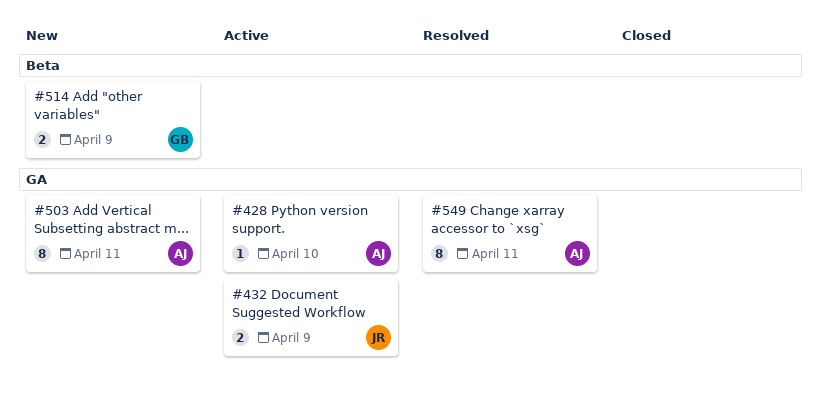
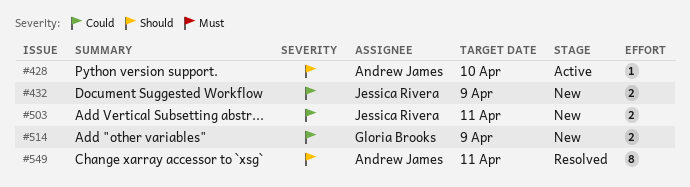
#432, status: Active -> New
#503, owner: Andrew James -> Jessica Rivera
#503, estimate: 8 -> 2

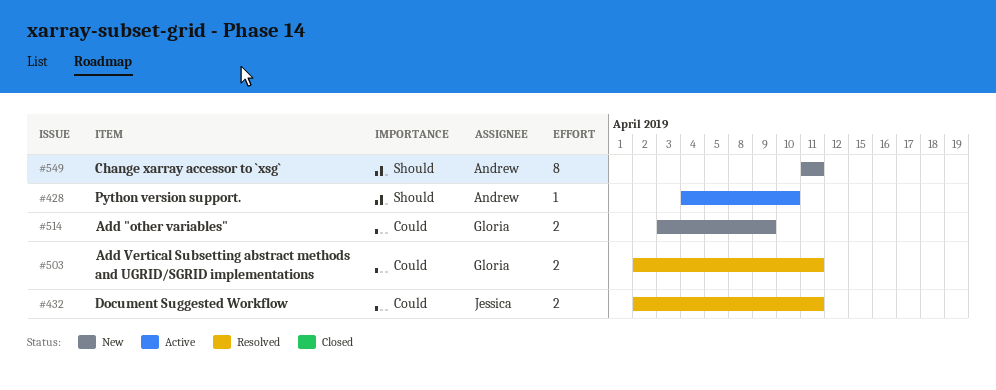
#432, status: New -> Resolved
#432, due: Apr 9 -> Apr 11
#503, status: New -> Resolved
#503, owner: Jessica Rivera -> Gloria Brooks
#549, status: Resolved -> New

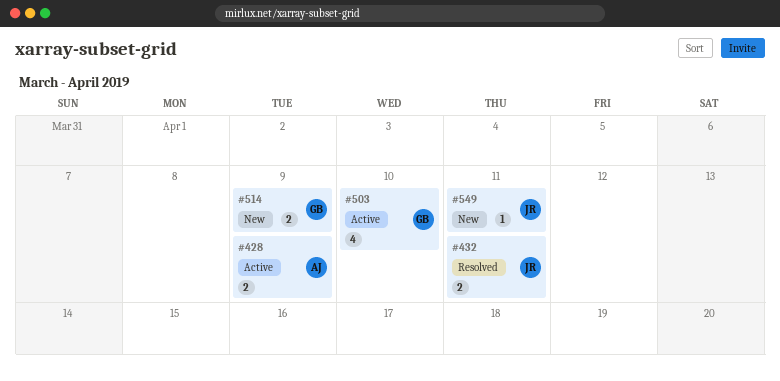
#428, estimate: 1 -> 2
#428, due: Apr 10 -> Apr 9
#503, status: Resolved -> Active
#503, estimate: 2 -> 4
#503, due: Apr 11 -> Apr 10
#549, owner: Andrew -> Jessica
#549, estimate: 8 -> 1

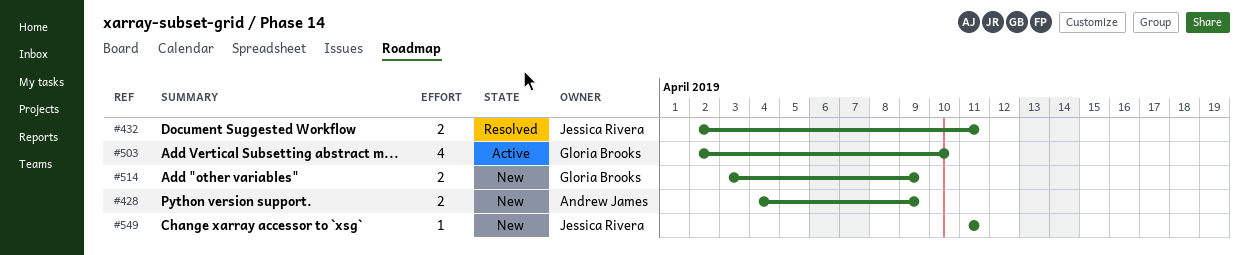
#428, status: Active -> New

